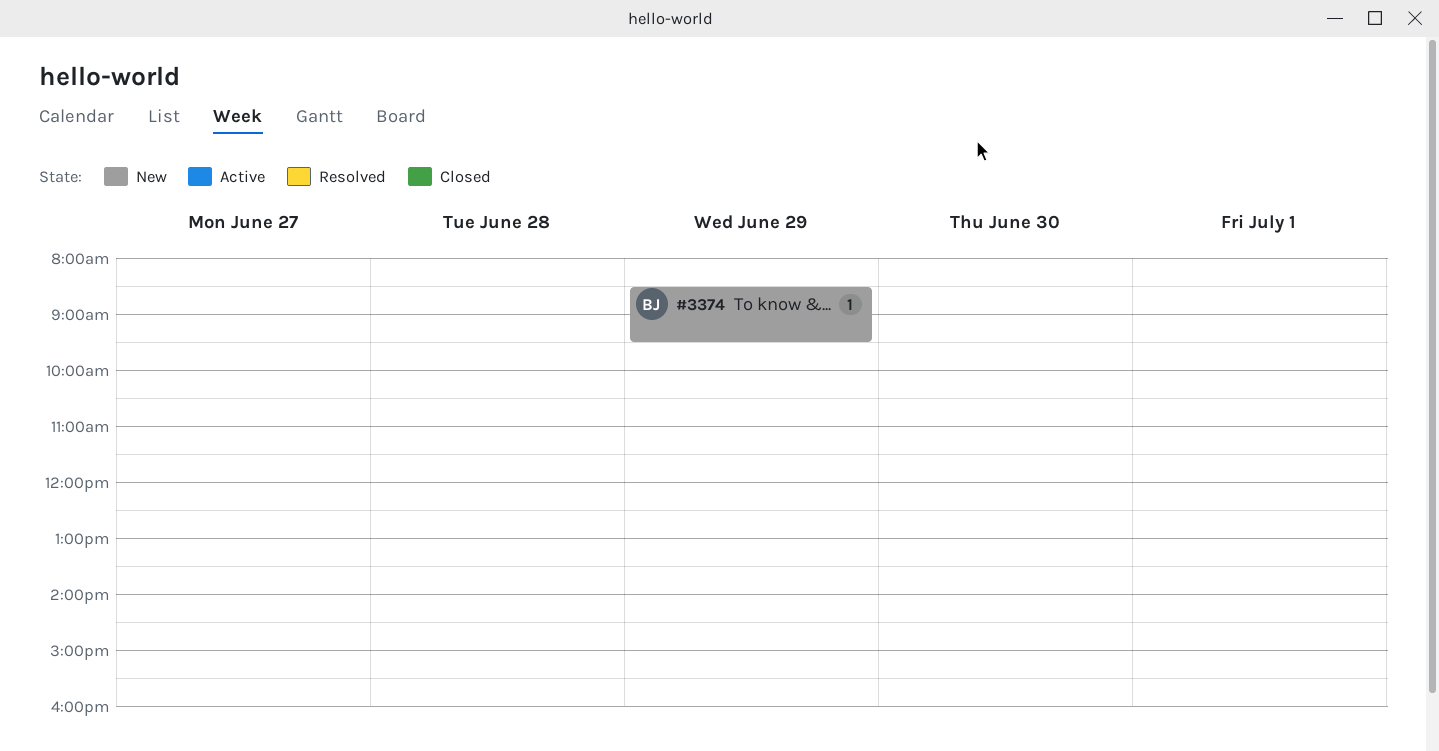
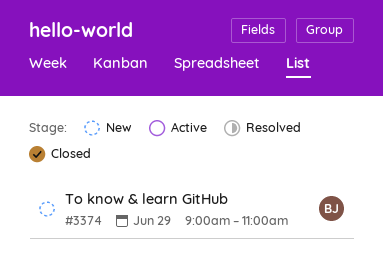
#3374, begins: 08:30 -> 09:00
#3374, ends: 09:30 -> 11:00

